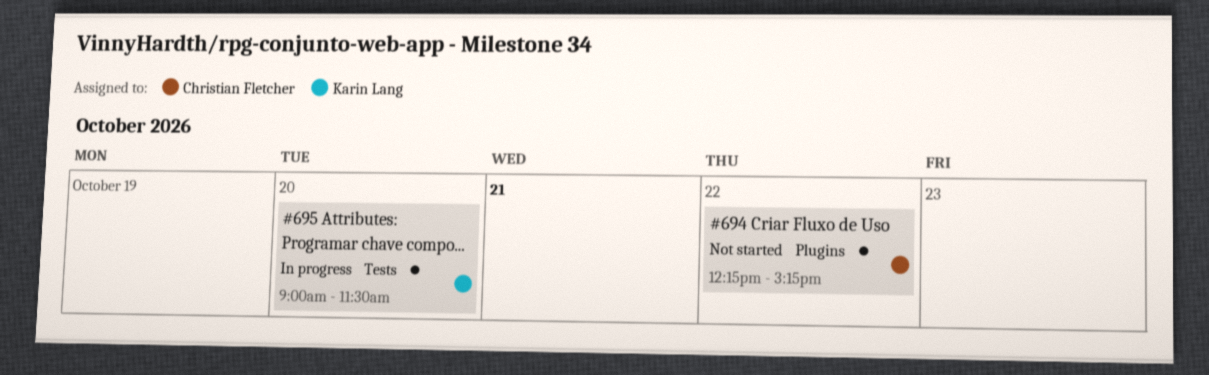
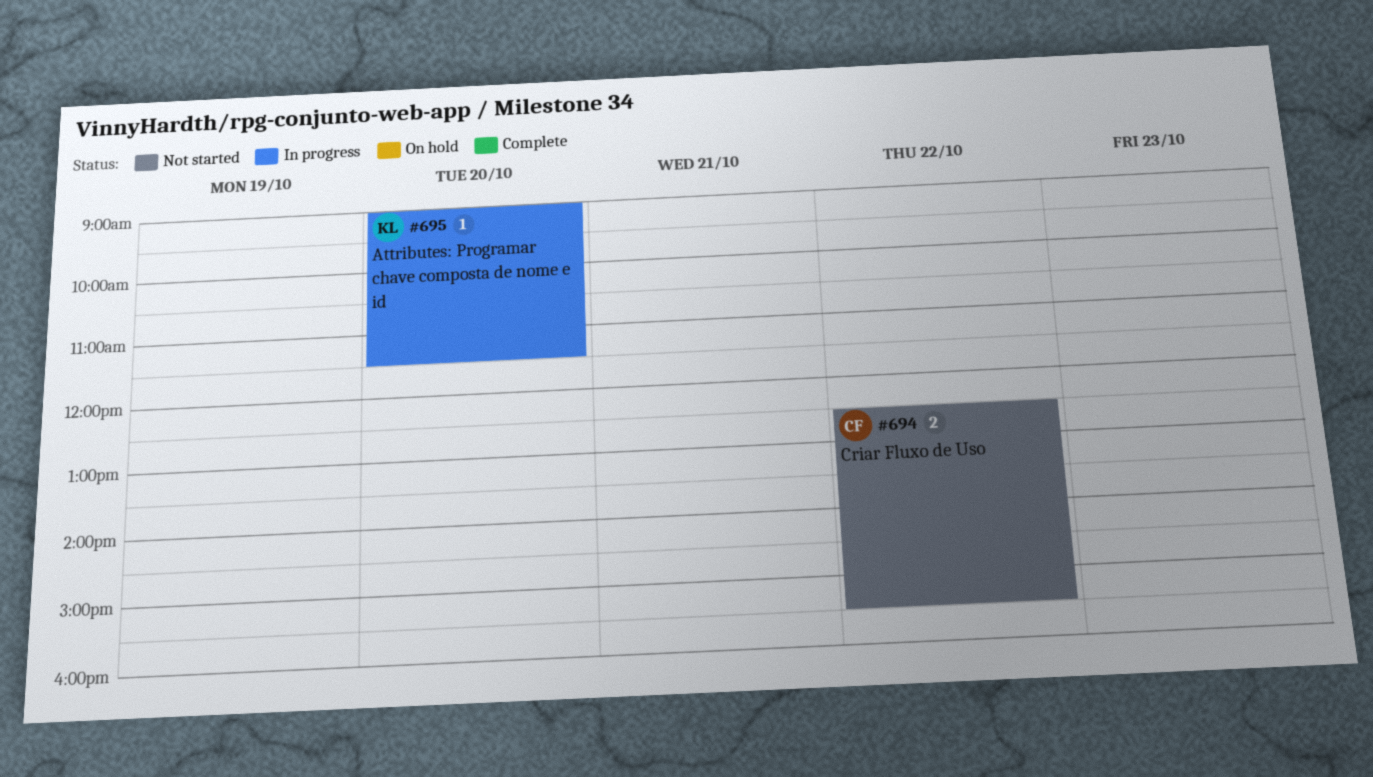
#694, estimate: 1 -> 2
#694, begins: 12:15 -> 12:30
#694, ends: 15:15 -> 15:30

